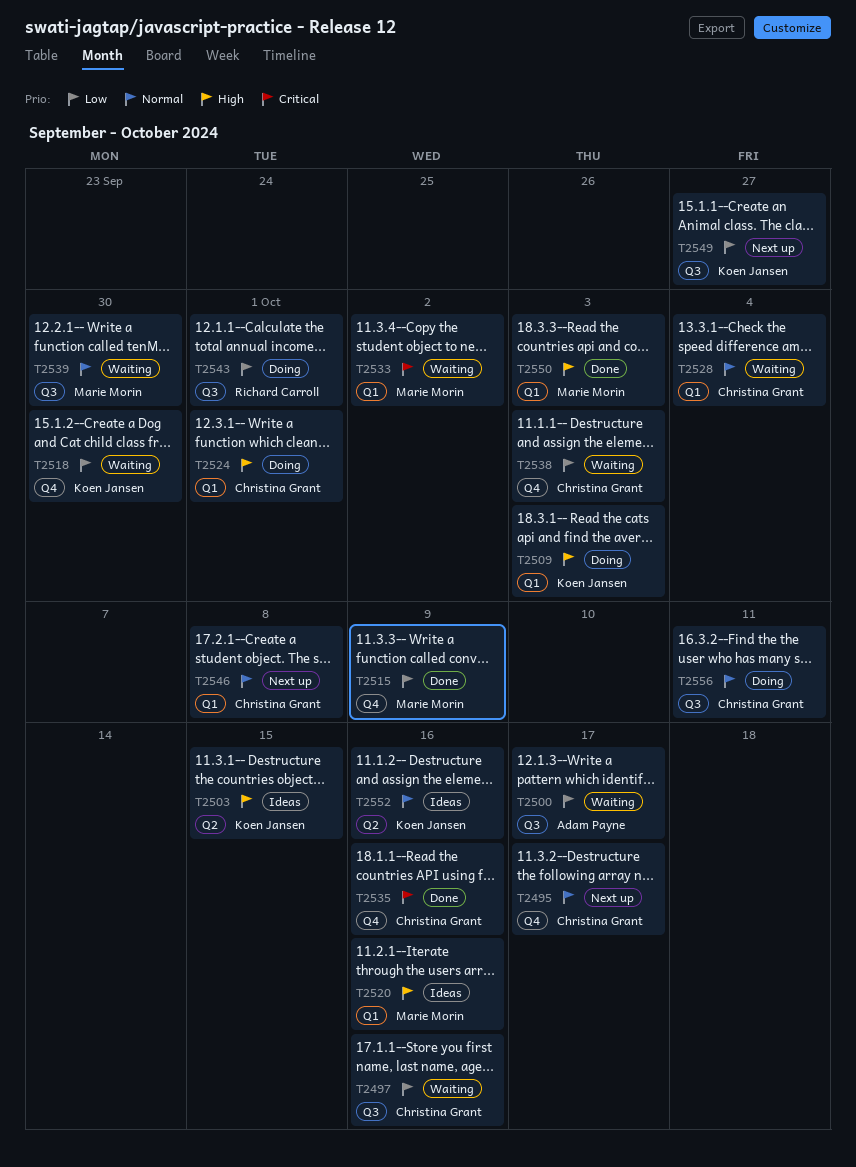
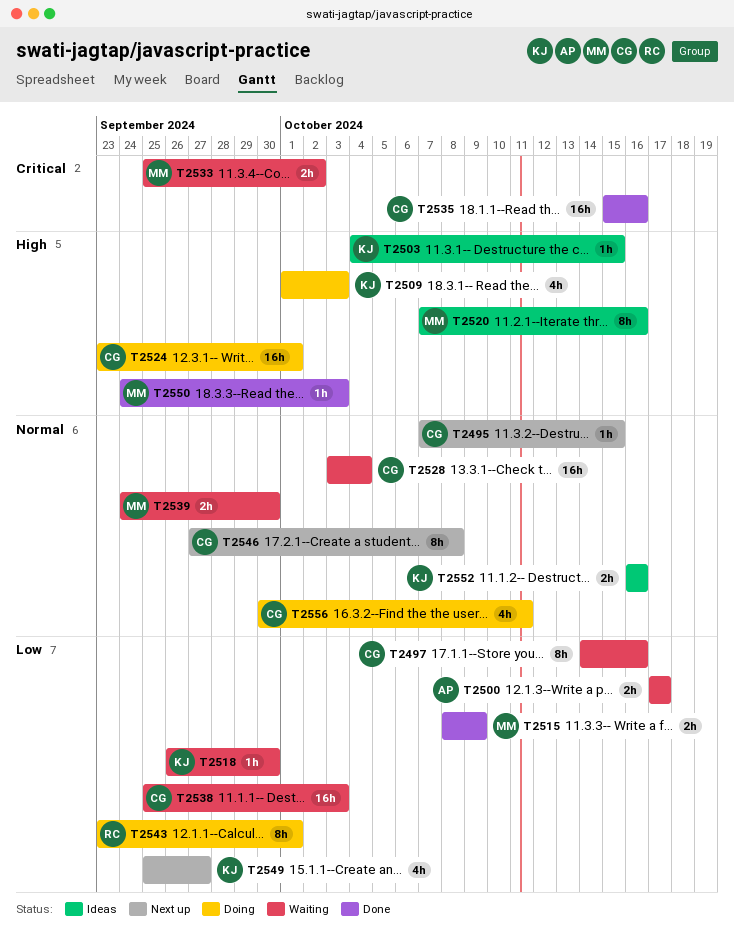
T2495, due: Oct 17 -> Oct 15

